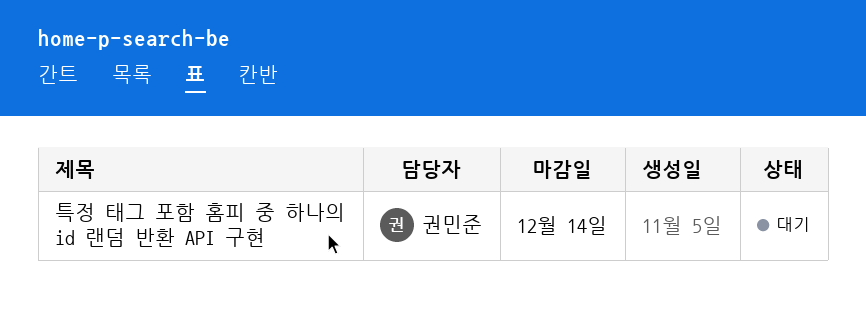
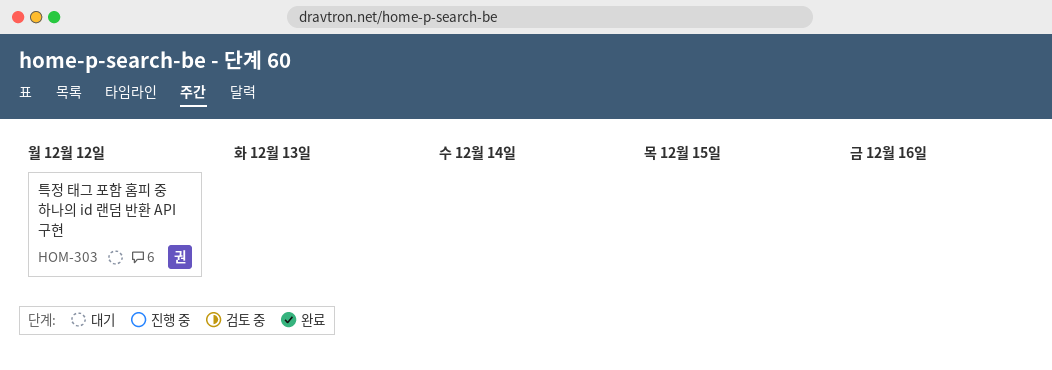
특정 태그 포함 홈피 중 하나의 id 랜덤 반환 API 구현, due: Dec 14 -> Dec 12

